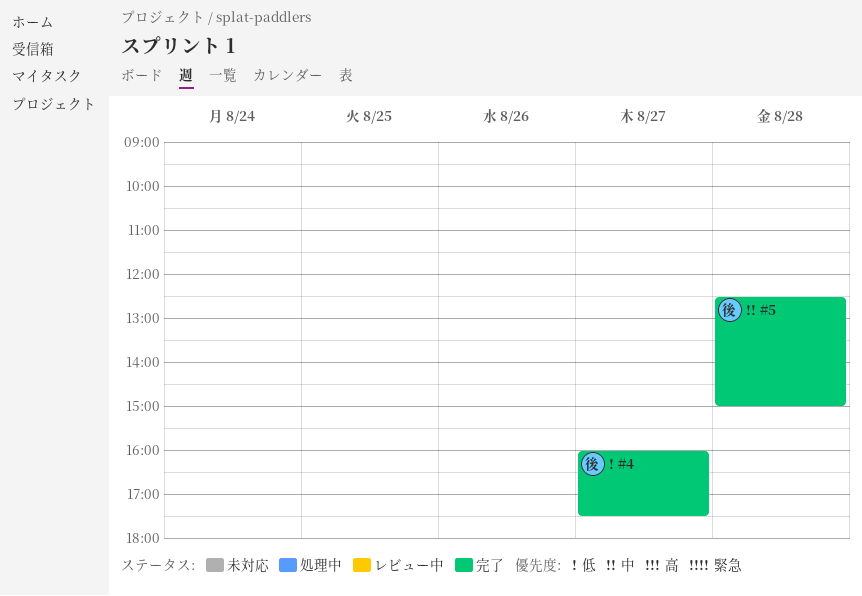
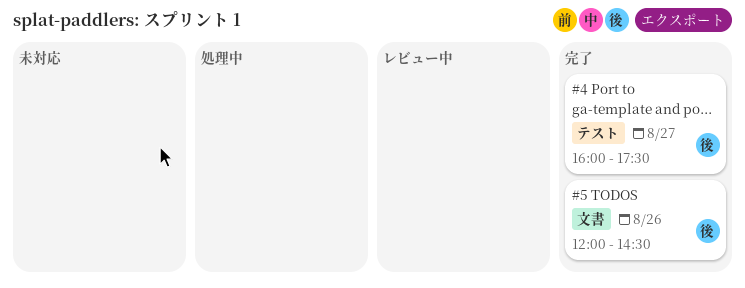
#5, day: Aug 28 -> Aug 26
#5, begins: 12:30 -> 12:00
#5, ends: 15:00 -> 14:30

